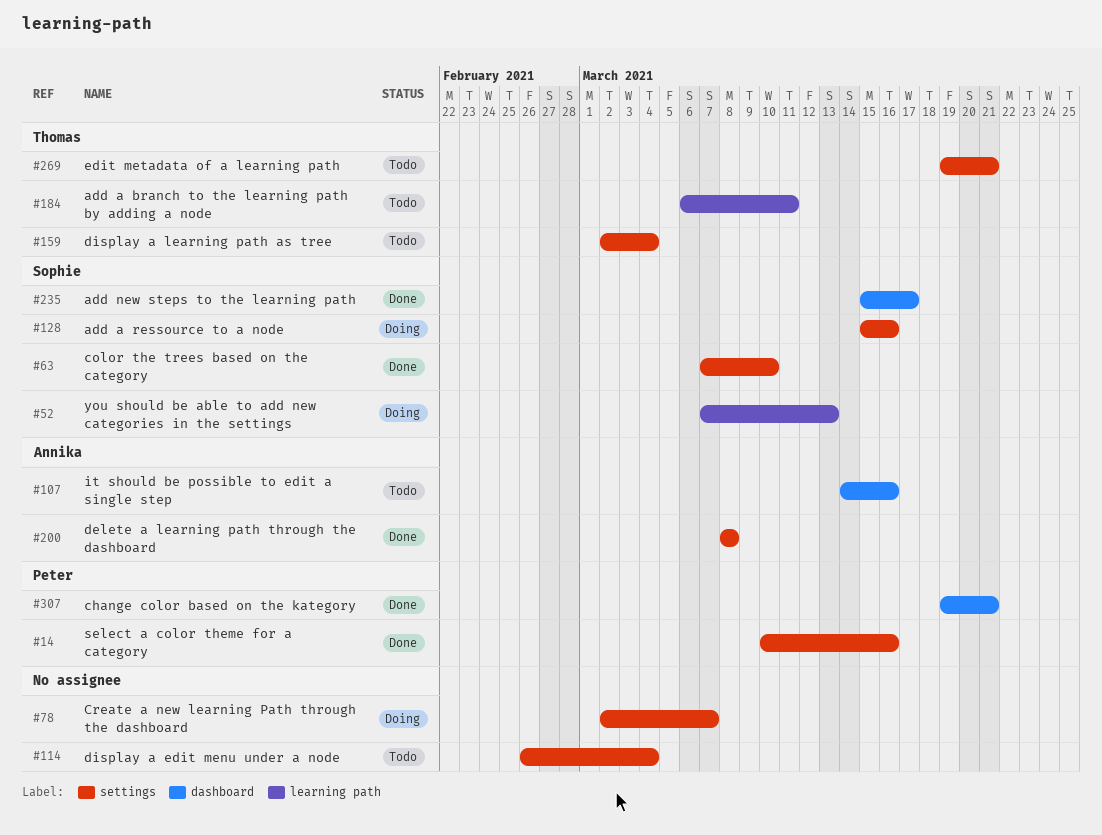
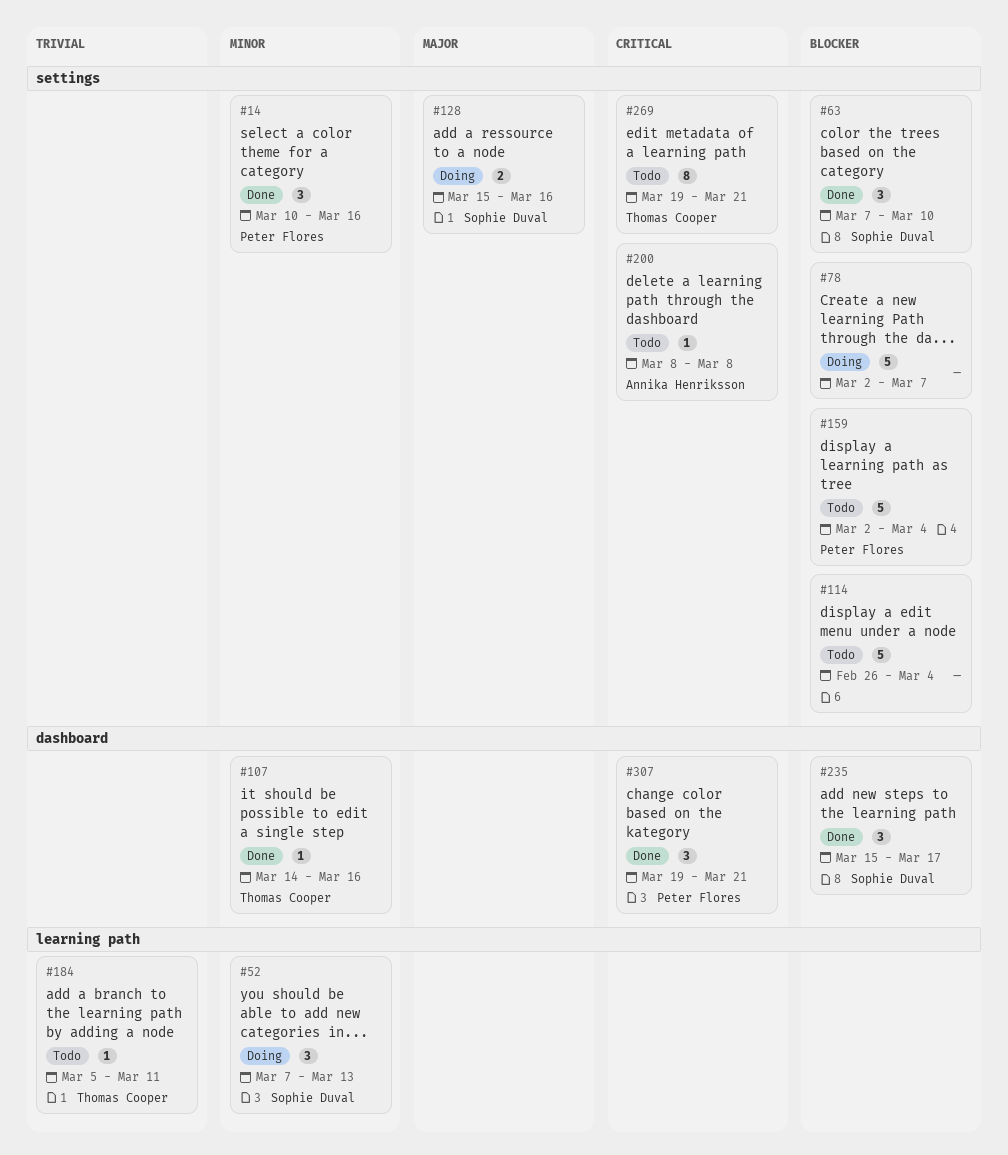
#107, status: Todo -> Done
#107, owner: Annika Henriksson -> Thomas Cooper
#159, owner: Thomas Cooper -> Peter Flores
#184, start: Mar 6 -> Mar 5
#200, status: Done -> Todo

